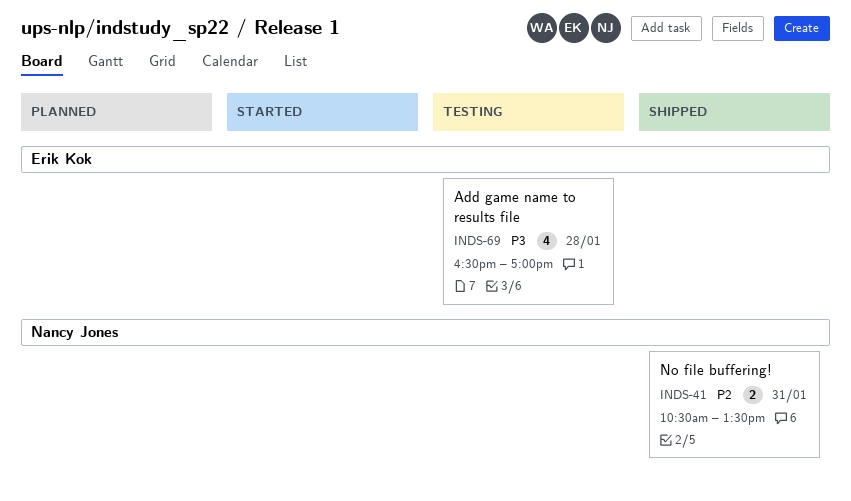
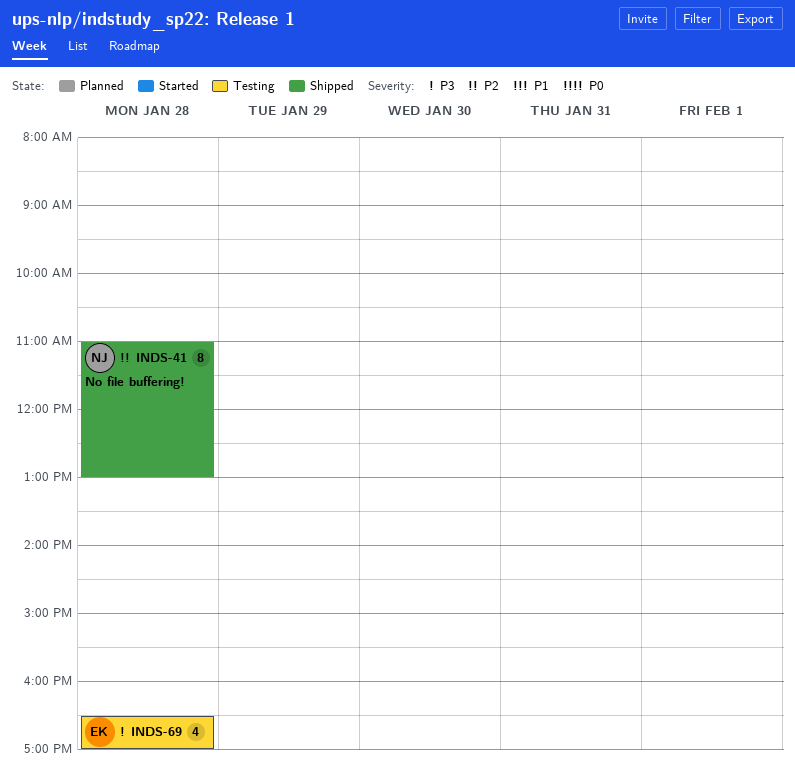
INDS-41, estimate: 2 -> 8
INDS-41, day: Jan 31 -> Jan 28
INDS-41, begins: 10:30 -> 11:00
INDS-41, ends: 13:30 -> 13:00

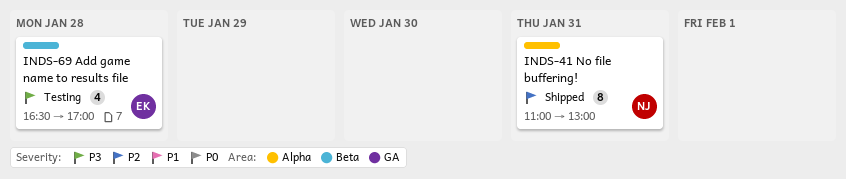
INDS-41, day: Jan 28 -> Jan 31

